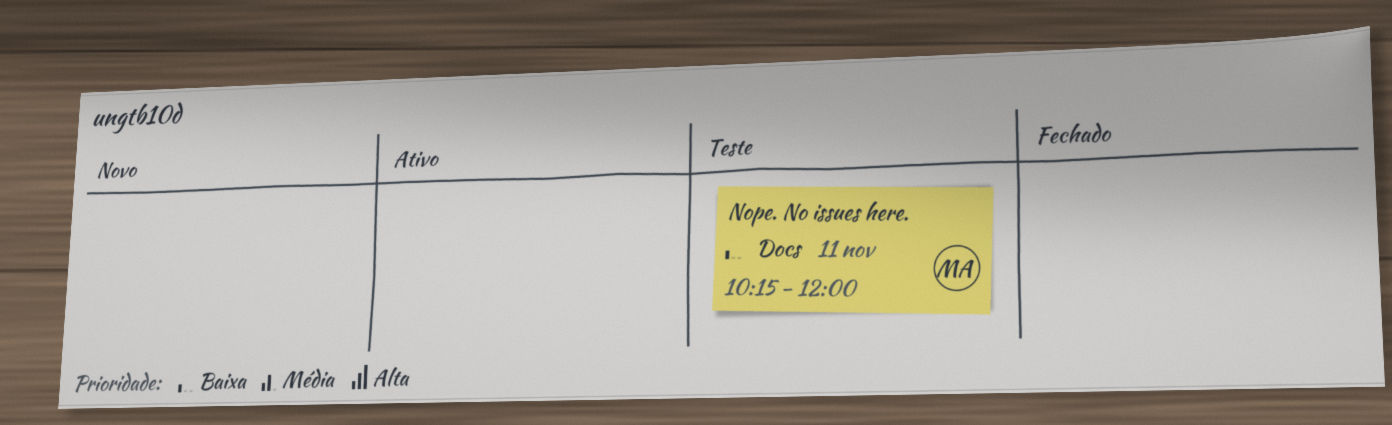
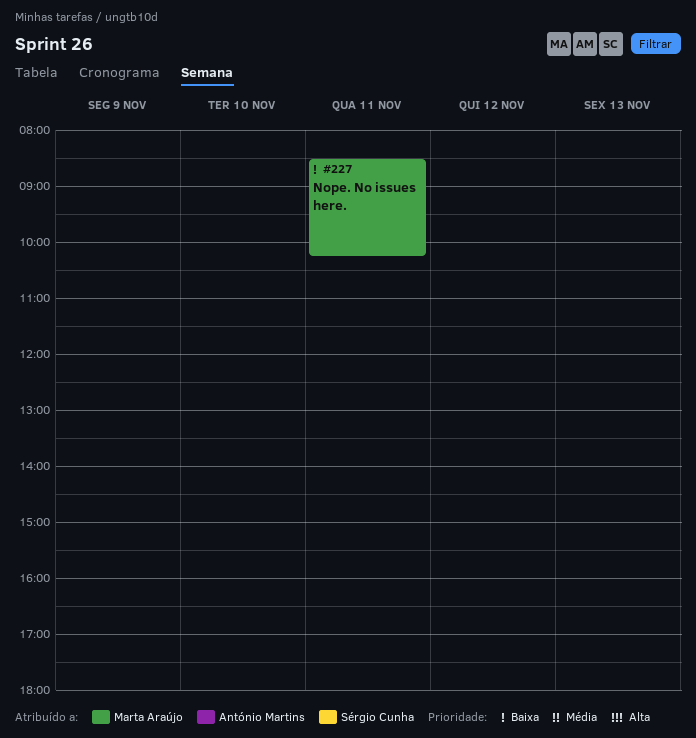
Nope. No issues here., begins: 10:15 -> 08:30
Nope. No issues here., ends: 12:00 -> 10:15

